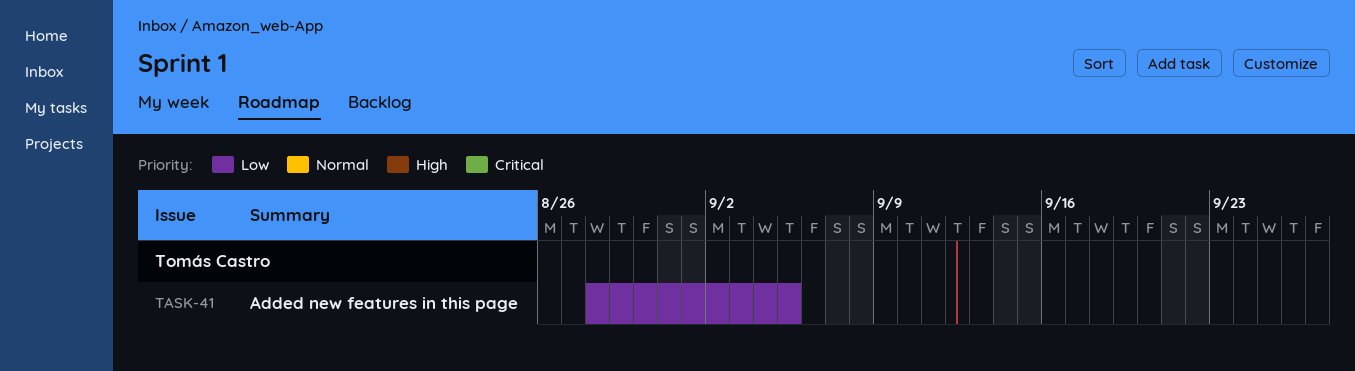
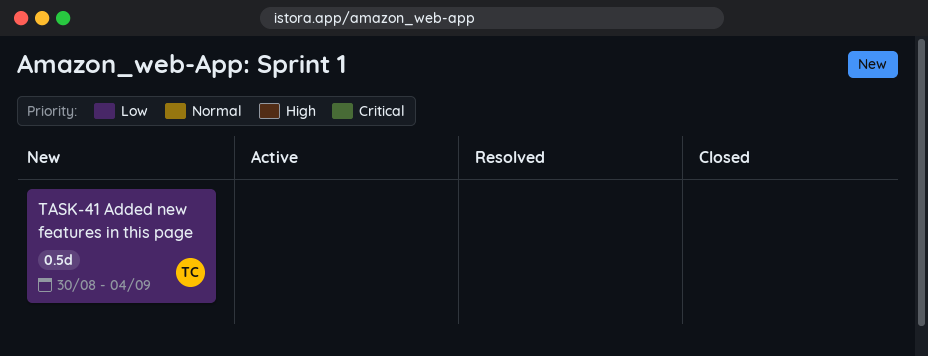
TASK-41, start: Aug 28 -> Aug 30
TASK-41, due: Sep 5 -> Sep 4

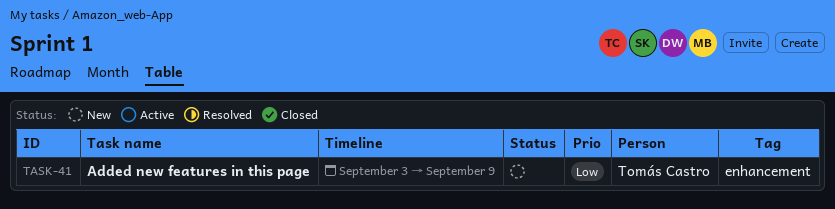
TASK-41, start: Aug 30 -> Sep 3
TASK-41, due: Sep 4 -> Sep 9

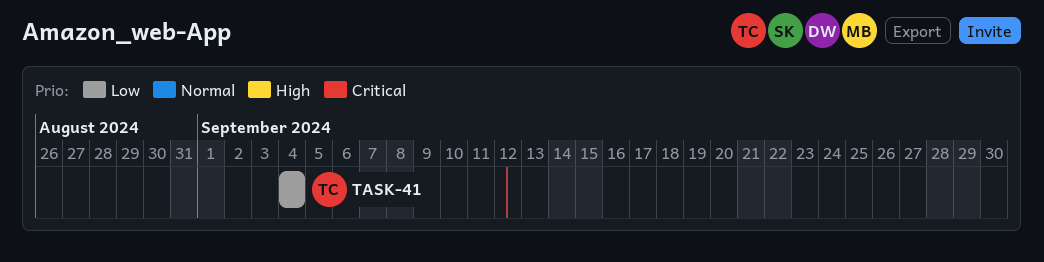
TASK-41, start: Sep 3 -> Sep 4
TASK-41, due: Sep 9 -> Sep 4

